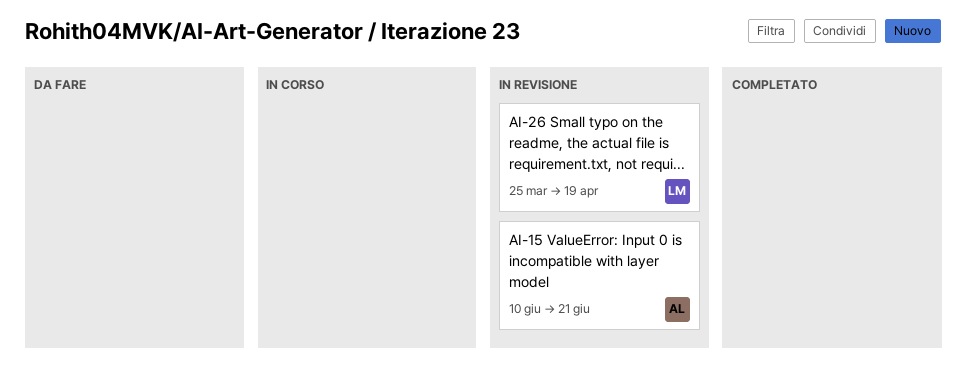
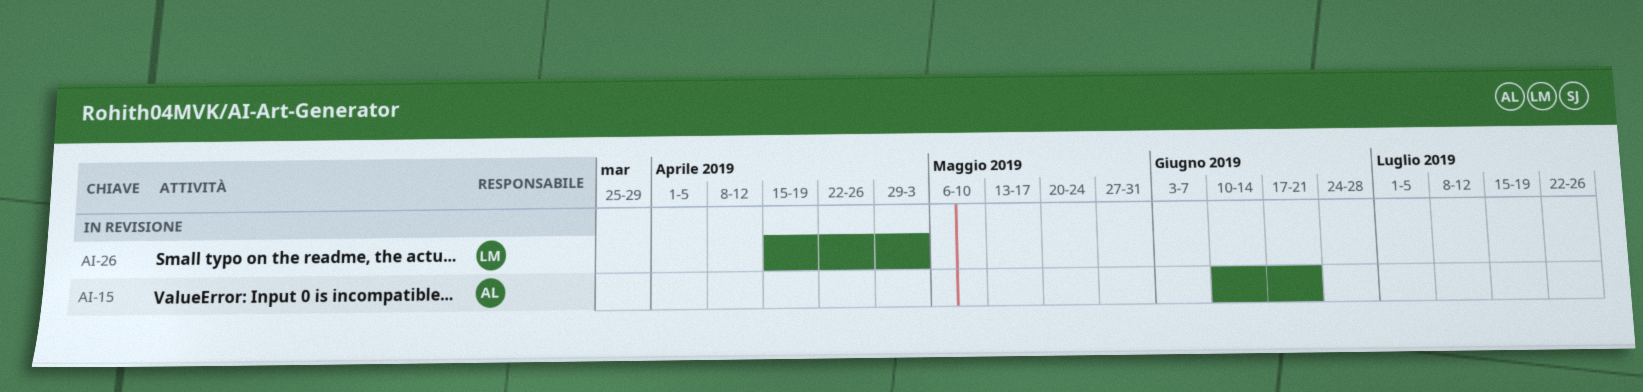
AI-26, start: Mar 25 -> Apr 15
AI-26, due: Apr 19 -> May 3

